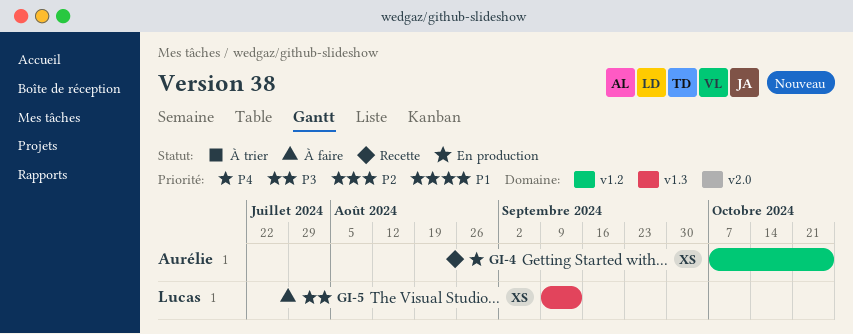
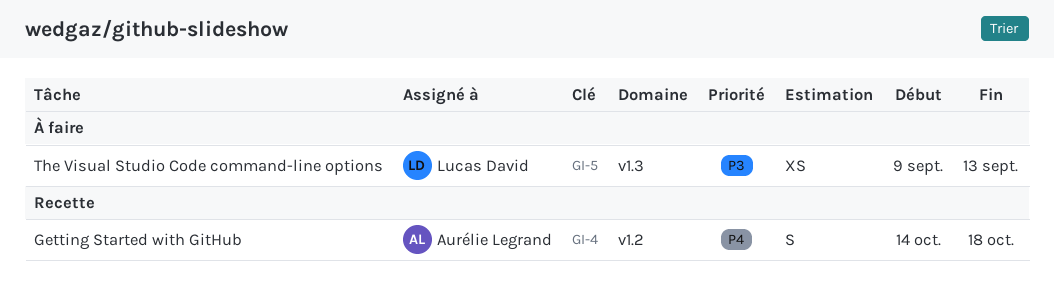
GI-4, estimate: XS -> S
GI-4, start: Oct 7 -> Oct 14
GI-4, due: Oct 25 -> Oct 18

